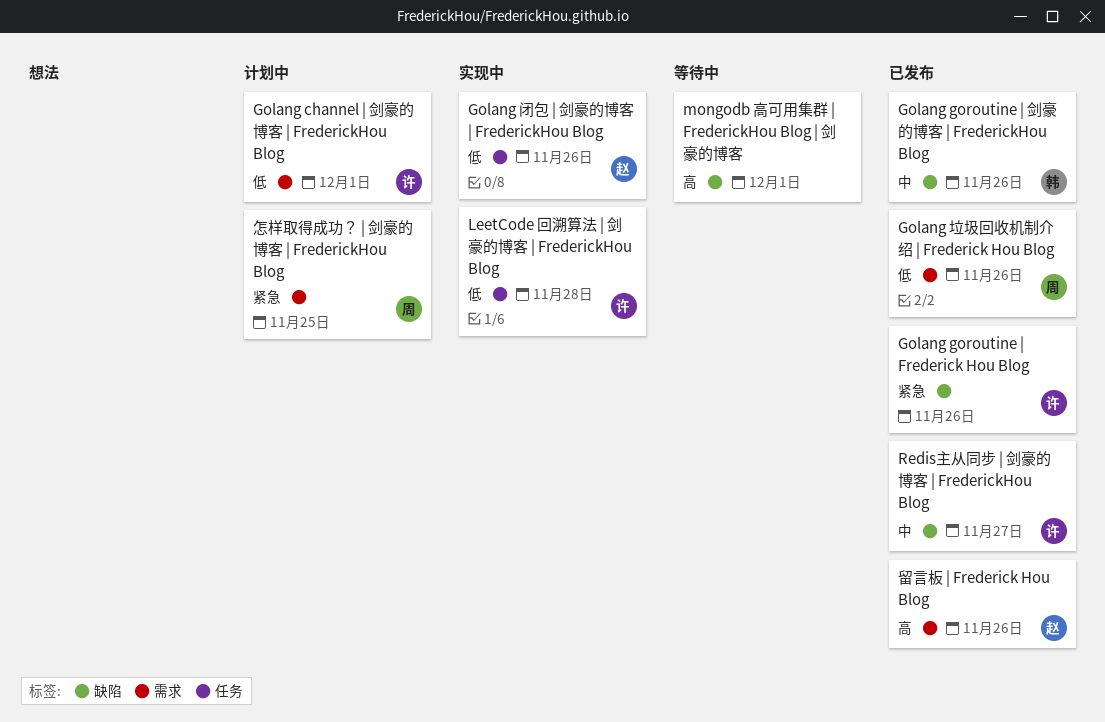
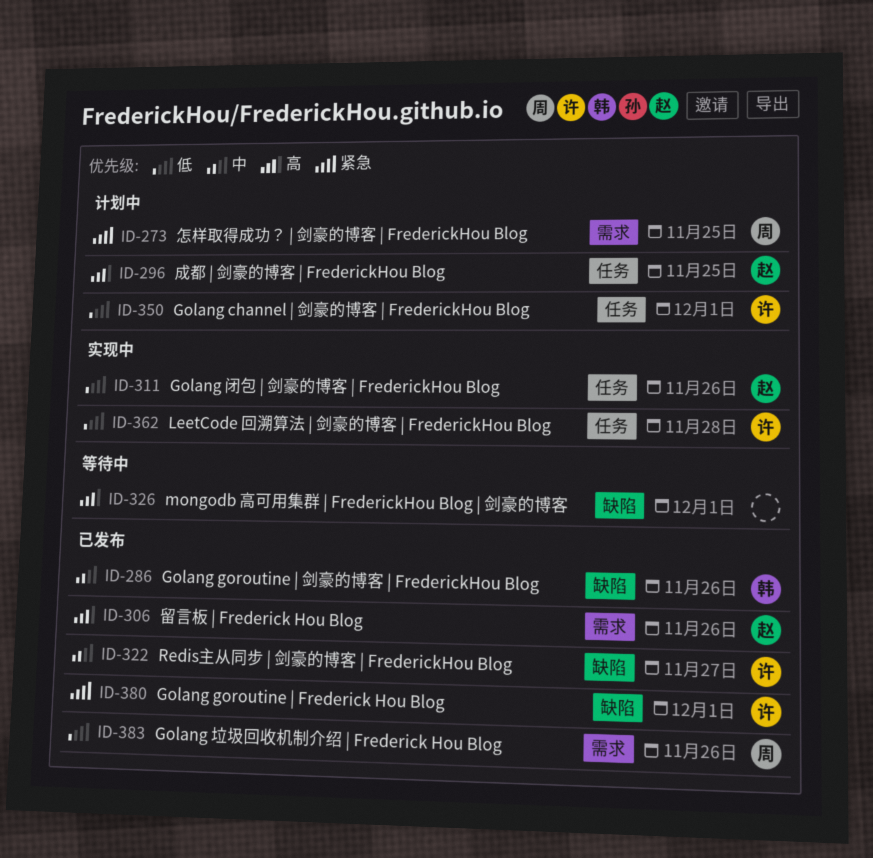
Golang channel | 剑豪的博客 | FrederickHou Blog, label: 需求 -> 任务
Golang goroutine | Frederick Hou Blog, due: Nov 26 -> Dec 1
成都 | 剑豪的博客 | FrederickHou Blog: none -> present

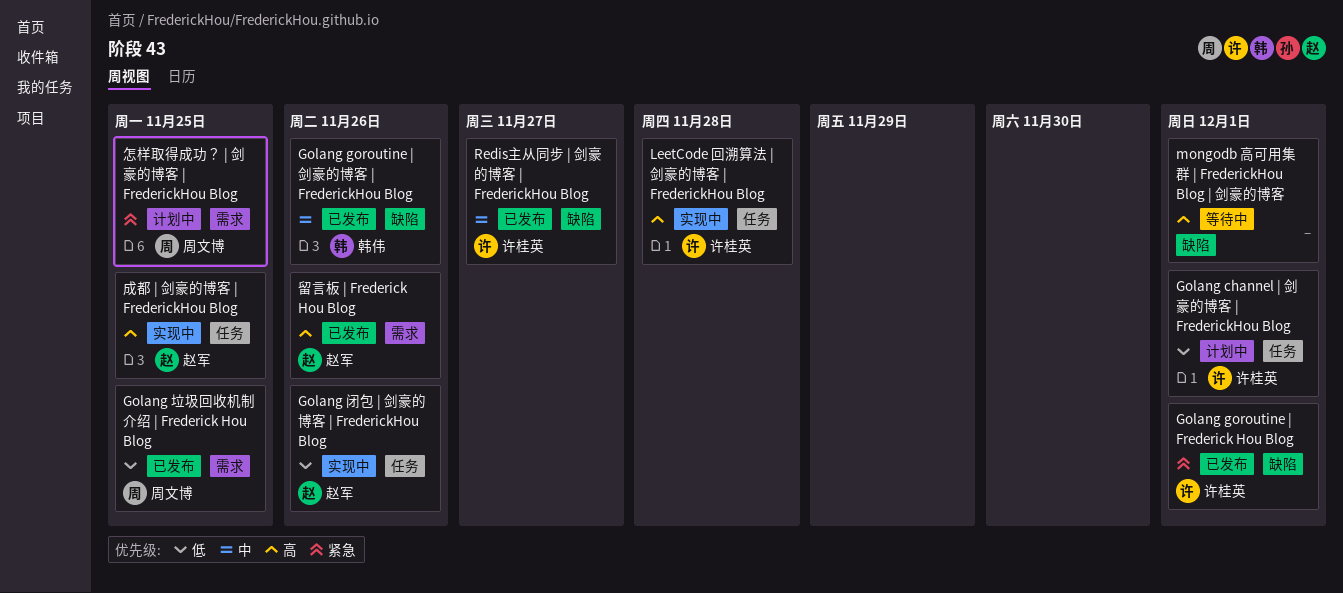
Golang 垃圾回收机制介绍 | Frederick Hou Blog, due: Nov 26 -> Nov 25
LeetCode 回溯算法 | 剑豪的博客 | FrederickHou Blog, priority: 低 -> 高
成都 | 剑豪的博客 | FrederickHou Blog, status: 计划中 -> 实现中

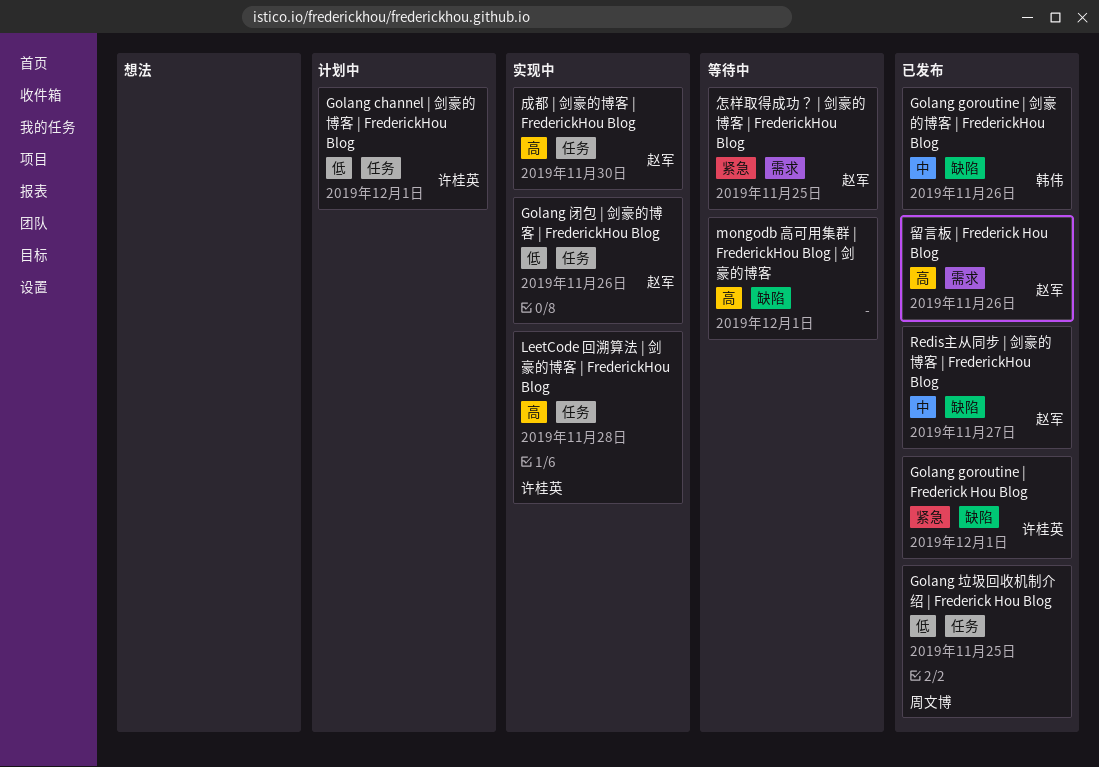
Golang 垃圾回收机制介绍 | Frederick Hou Blog, label: 需求 -> 任务
Redis主从同步 | 剑豪的博客 | FrederickHou Blog, owner: 许桂英 -> 赵军
怎样取得成功？ | 剑豪的博客 | FrederickHou Blog, status: 计划中 -> 等待中
怎样取得成功？ | 剑豪的博客 | FrederickHou Blog, owner: 周文博 -> 赵军
成都 | 剑豪的博客 | FrederickHou Blog, due: Nov 25 -> Nov 30

